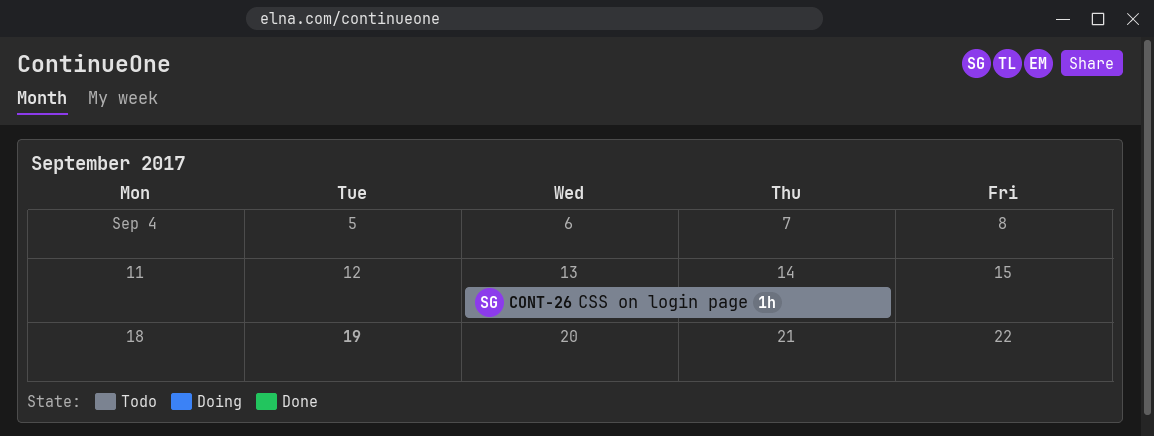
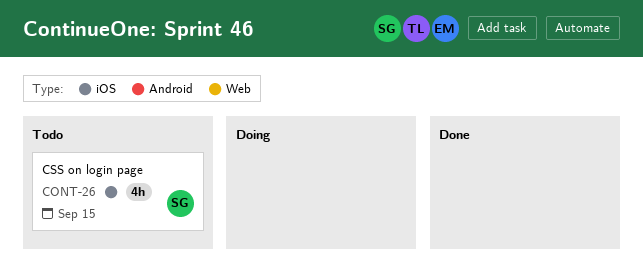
CONT-26, estimate: 1h -> 4h
CONT-26, due: Sep 14 -> Sep 15

